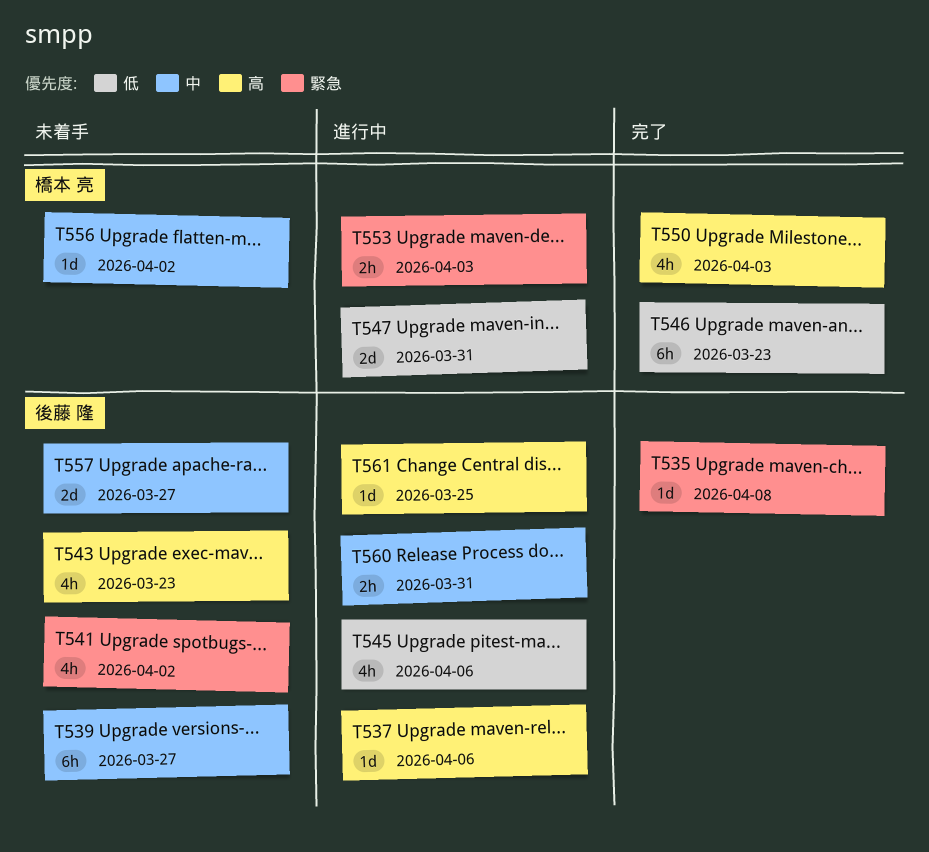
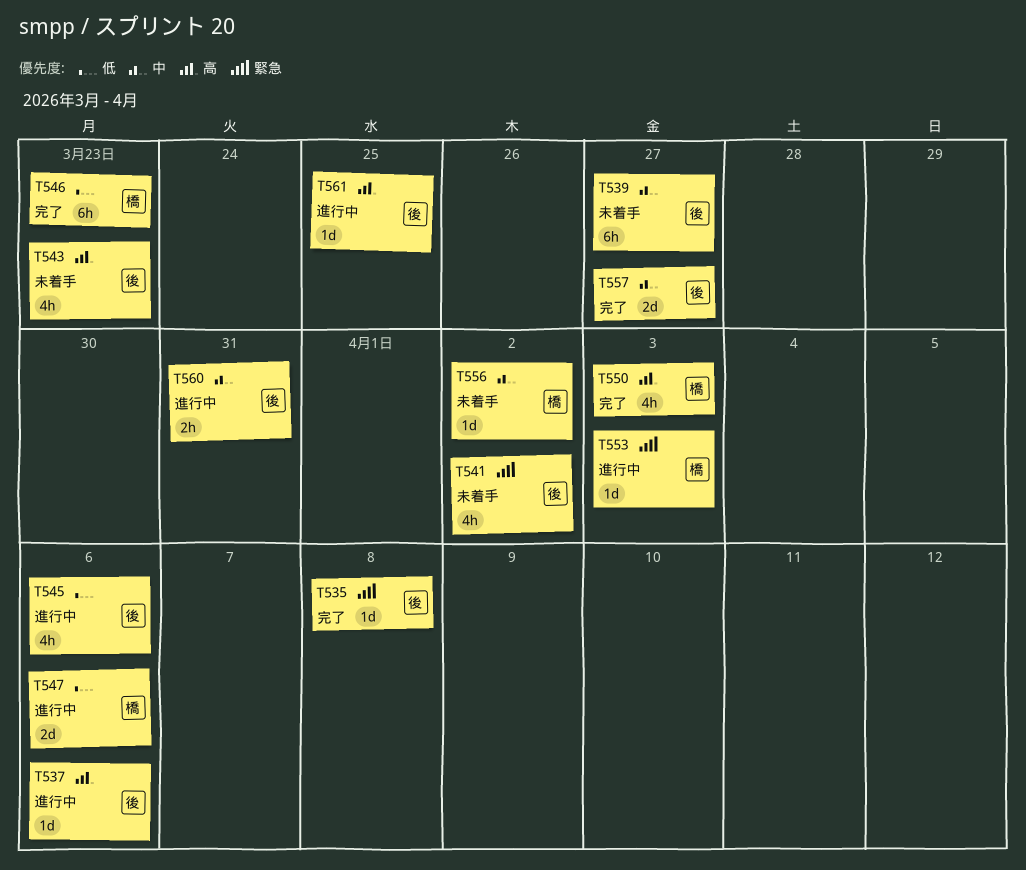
T547, due: Mar 31 -> Apr 6
T553, estimate: 2h -> 1d
T557, status: 未着手 -> 完了

